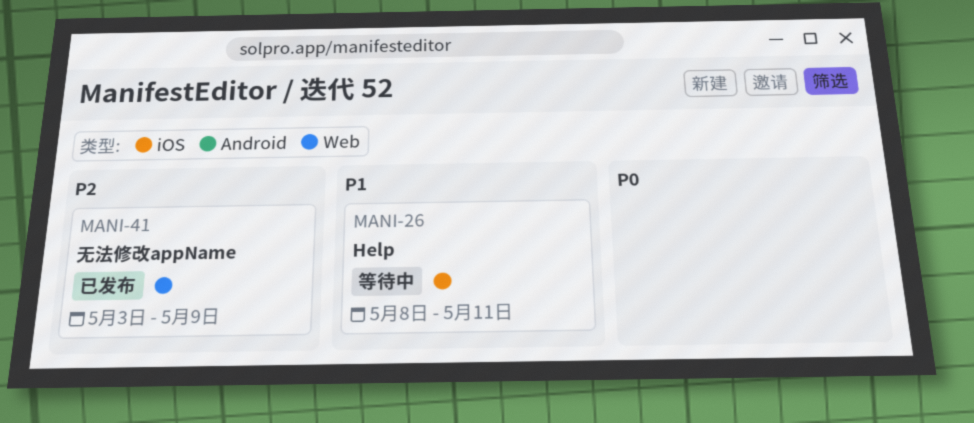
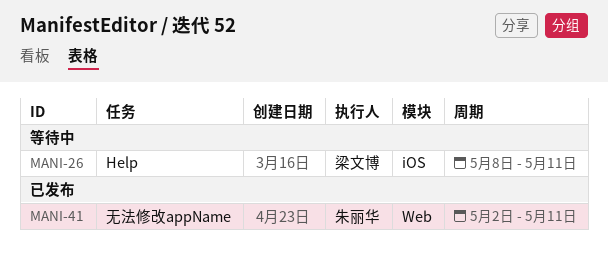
MANI-41, start: May 3 -> May 2
MANI-41, due: May 9 -> May 11

